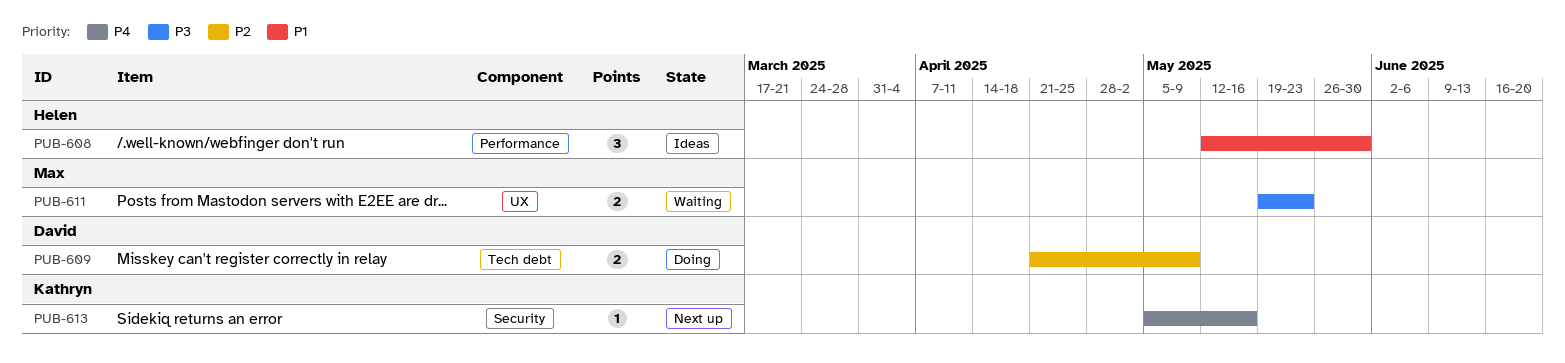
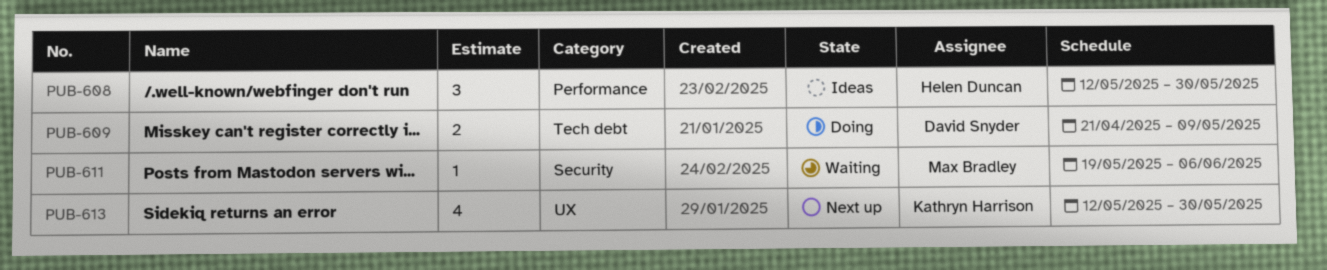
PUB-611, label: UX -> Security
PUB-611, estimate: 2 -> 1
PUB-611, due: May 23 -> Jun 6
PUB-613, label: Security -> UX
PUB-613, estimate: 1 -> 4
PUB-613, start: May 5 -> May 12
PUB-613, due: May 16 -> May 30

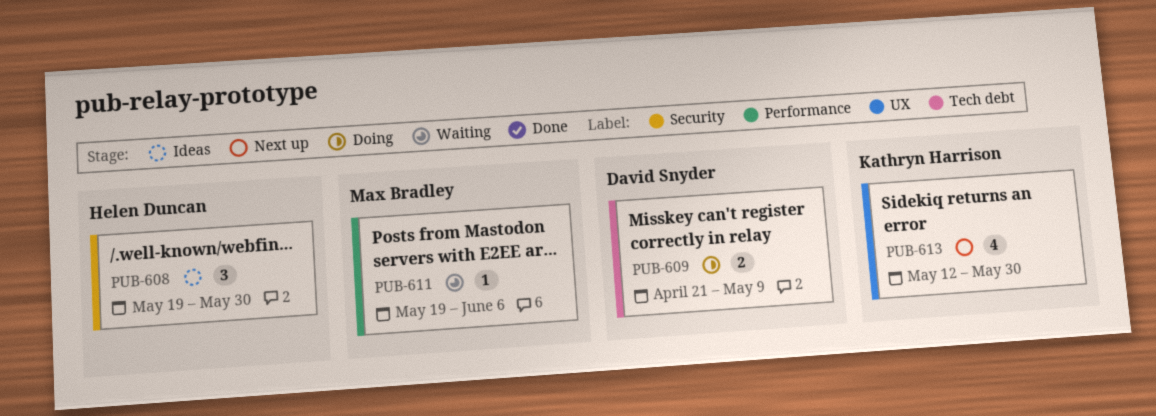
PUB-608, label: Performance -> Security
PUB-608, start: May 12 -> May 19
PUB-611, label: Security -> Performance

